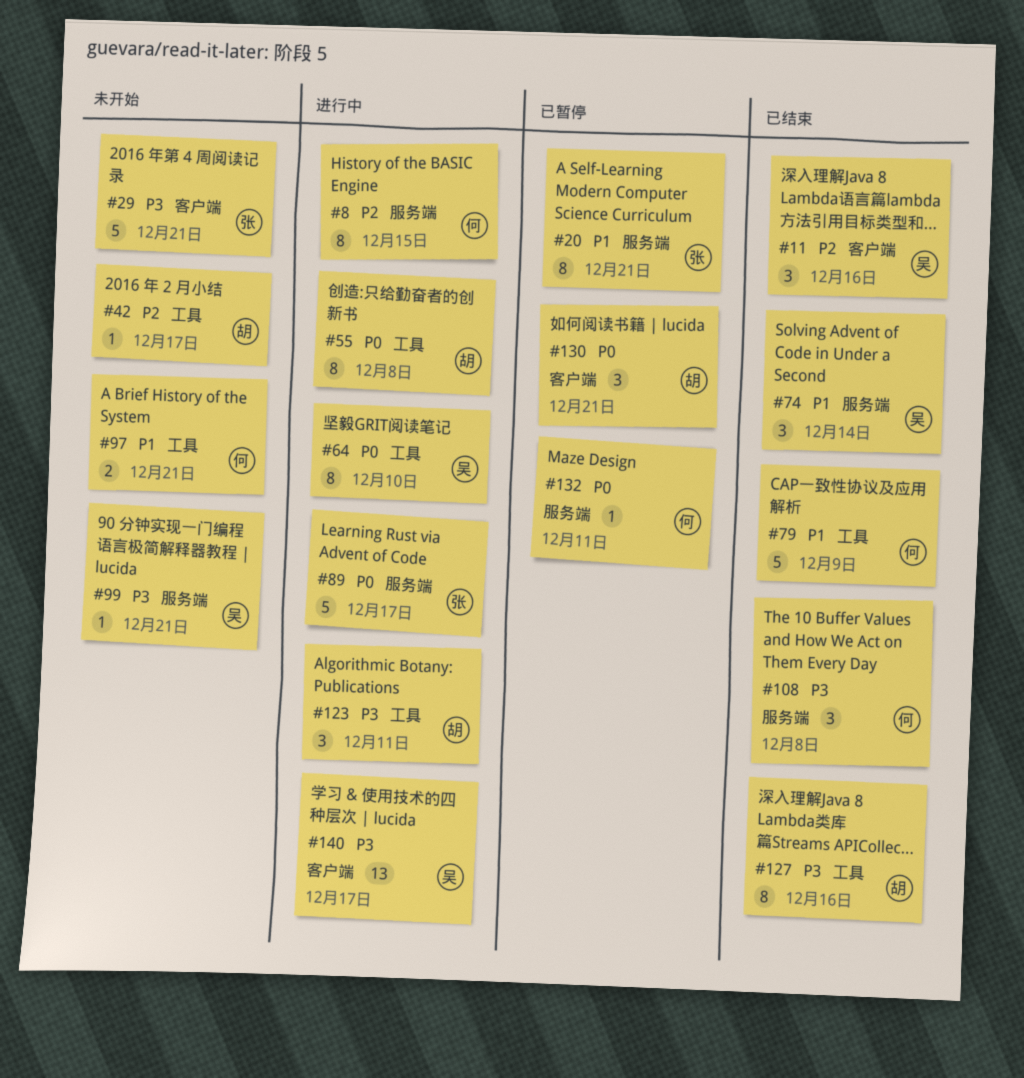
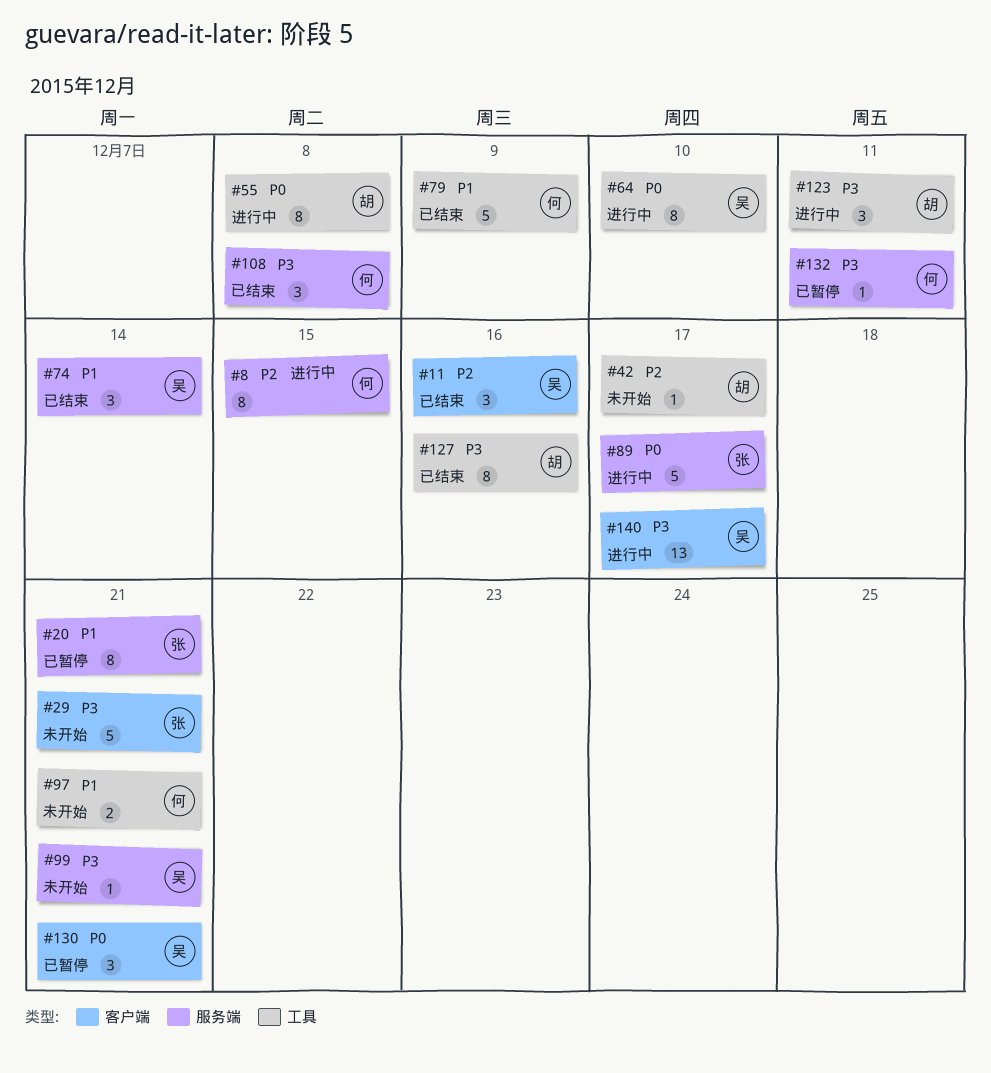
#130, owner: 胡 -> 吴
#132, priority: P0 -> P3

